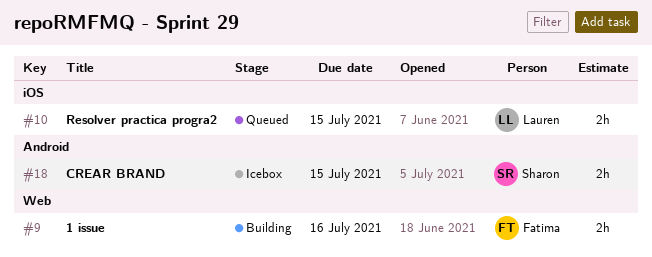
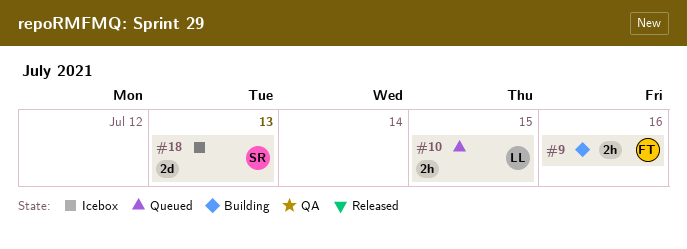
#18, estimate: 2h -> 2d
#18, due: Jul 15 -> Jul 13

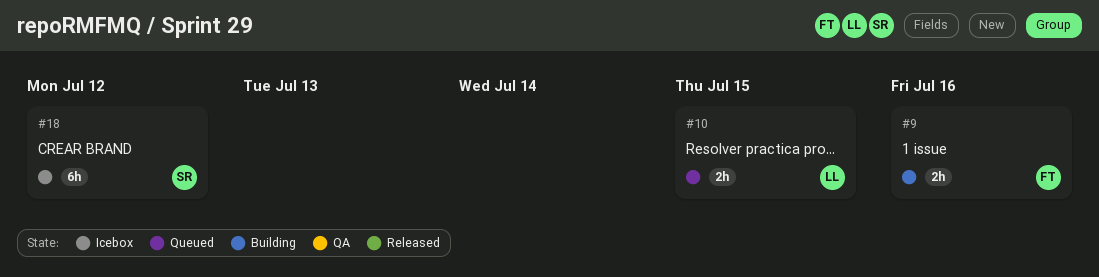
#18, estimate: 2d -> 6h
#18, due: Jul 13 -> Jul 12

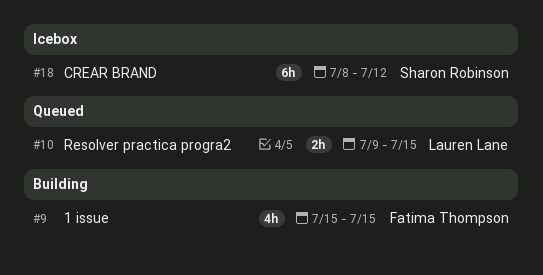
#9, estimate: 2h -> 4h
#9, due: Jul 16 -> Jul 15

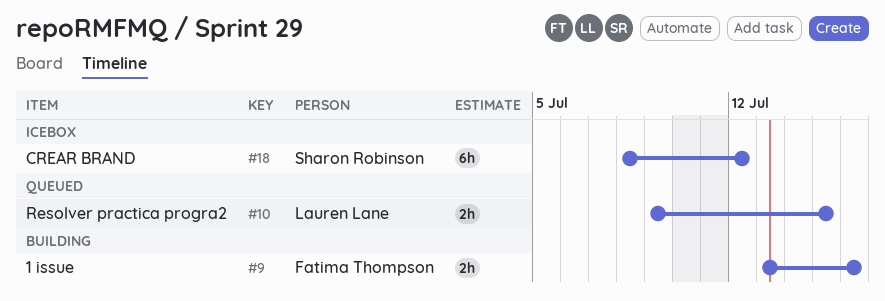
#9, estimate: 4h -> 2h
#9, start: Jul 15 -> Jul 13
#9, due: Jul 15 -> Jul 16

